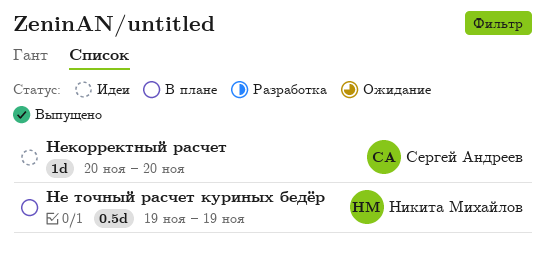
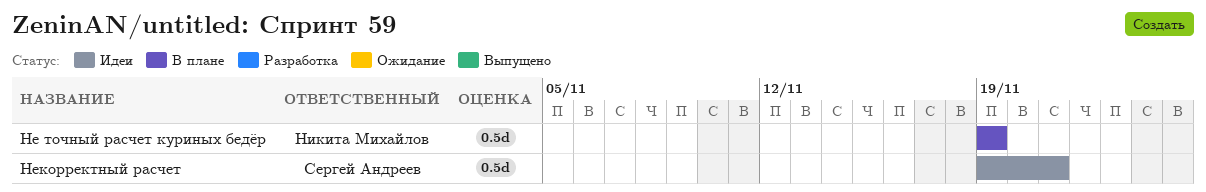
Некорректный расчет, estimate: 1d -> 0.5d
Некорректный расчет, start: Nov 20 -> Nov 19
Некорректный расчет, due: Nov 20 -> Nov 21

